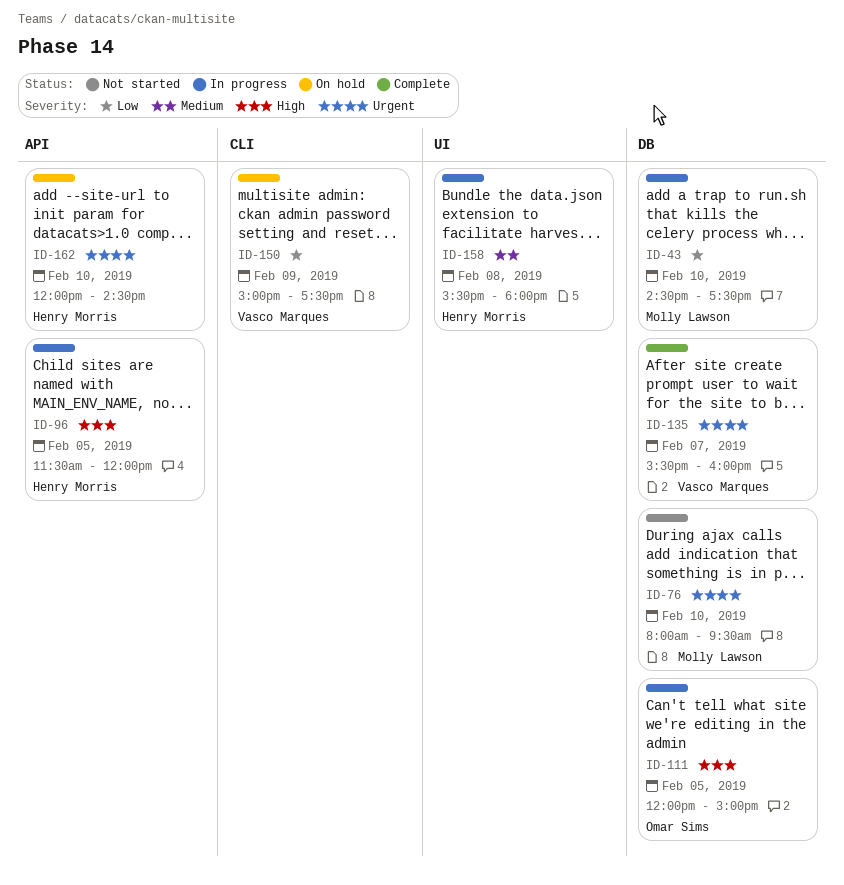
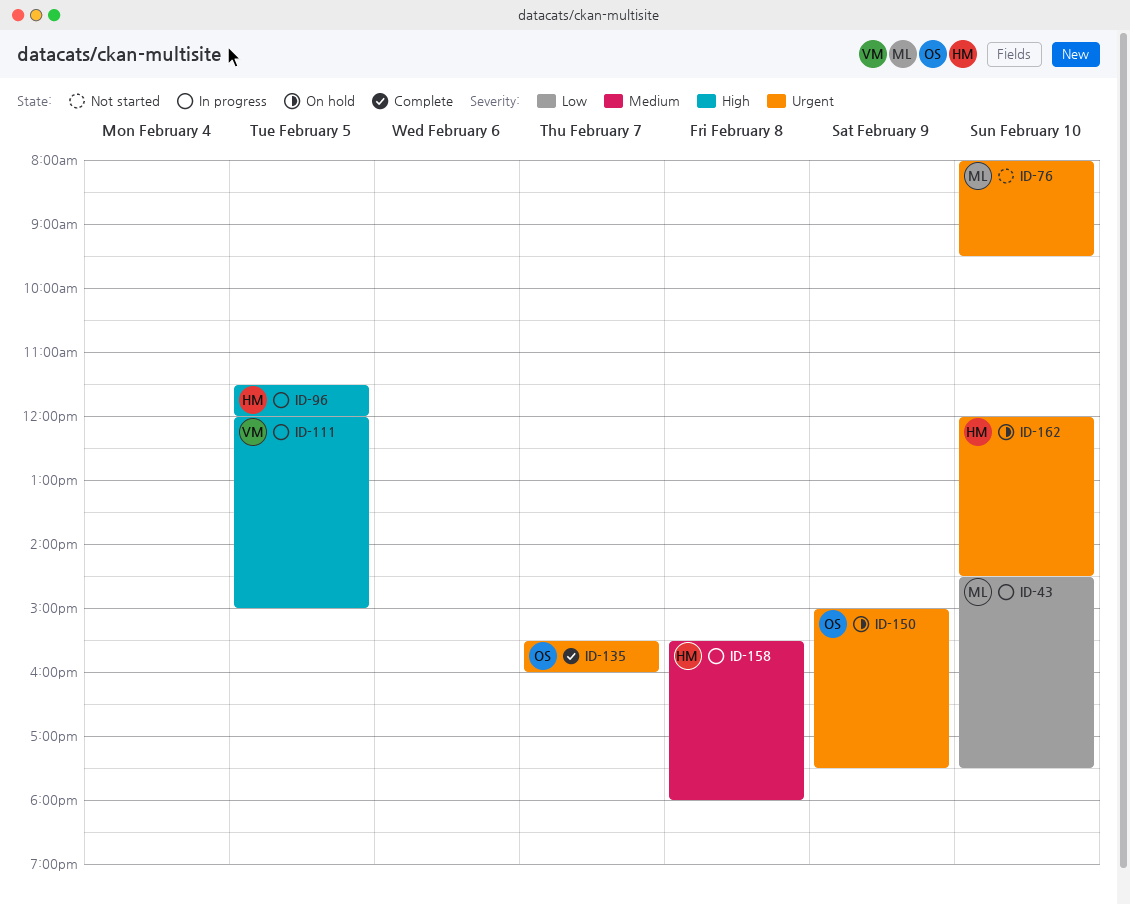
ID-111, owner: Omar Sims -> Vasco Marques
ID-135, owner: Vasco Marques -> Omar Sims
ID-150, owner: Vasco Marques -> Omar Sims
ID-150, priority: Low -> Urgent

